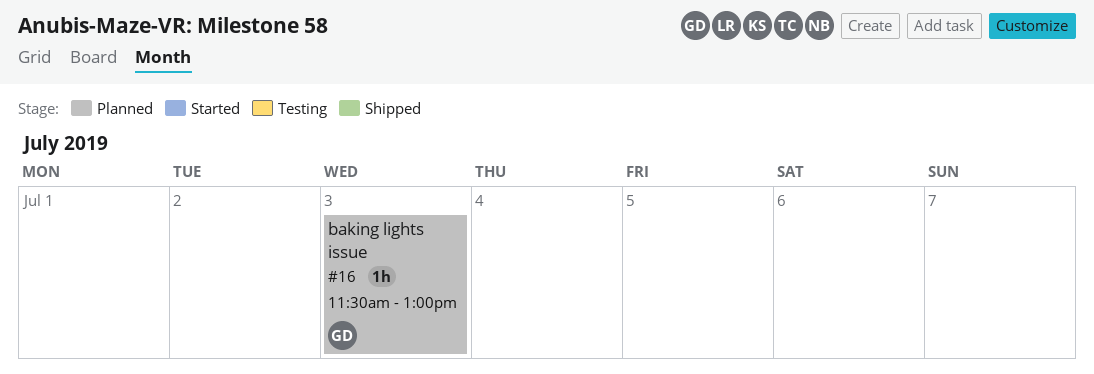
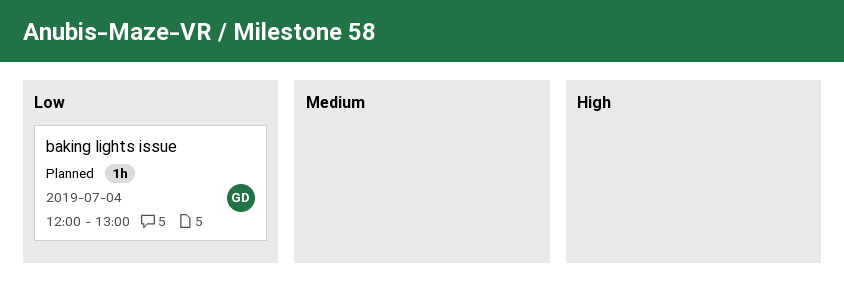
baking lights issue, day: Jul 3 -> Jul 4
baking lights issue, begins: 11:30 -> 12:00

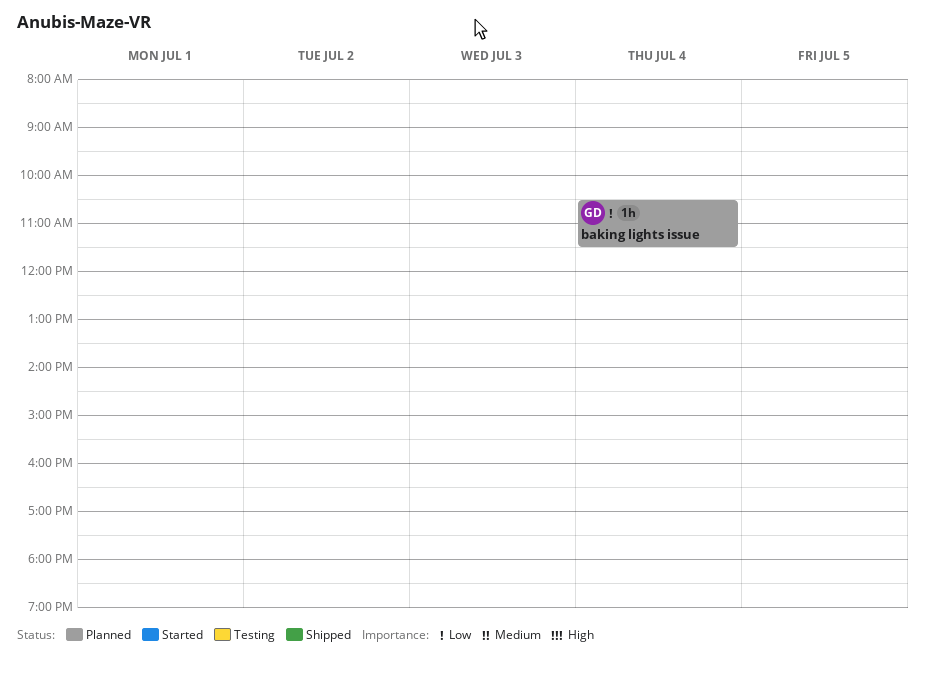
baking lights issue, begins: 12:00 -> 10:30
baking lights issue, ends: 13:00 -> 11:30

